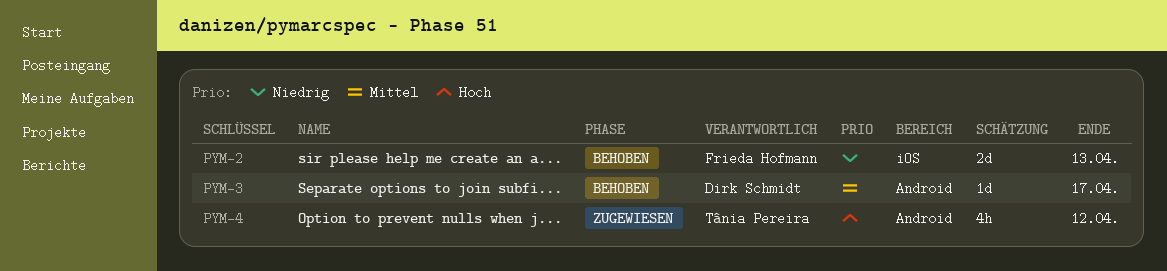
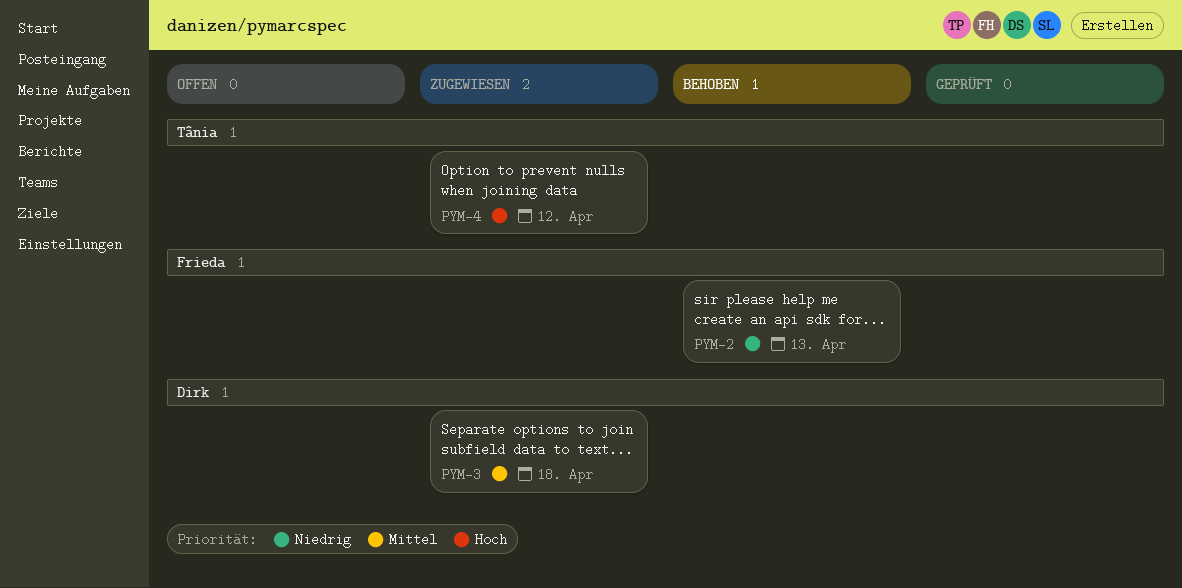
PYM-3, status: Behoben -> Zugewiesen
PYM-3, due: Apr 17 -> Apr 18

